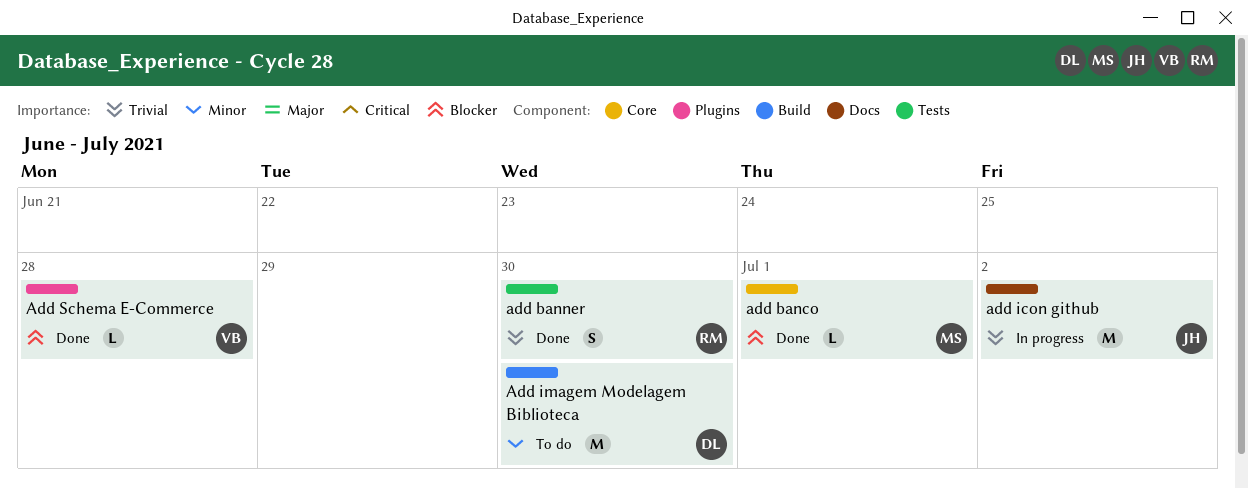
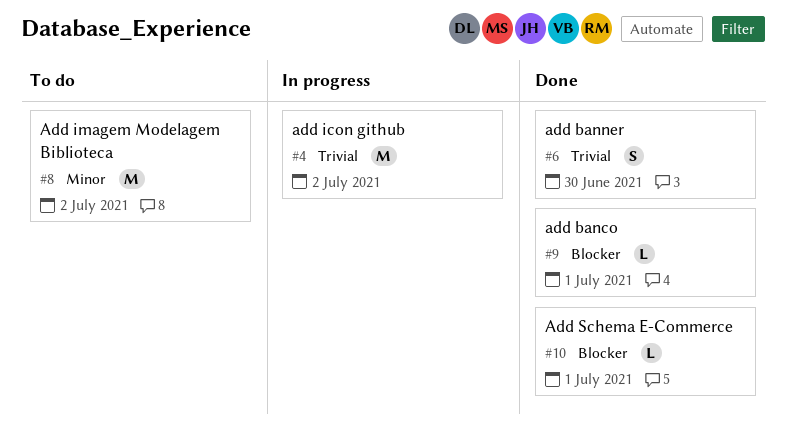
Add imagem Modelagem Biblioteca, due: Jun 30 -> Jul 2
Add Schema E-Commerce, due: Jun 28 -> Jul 1

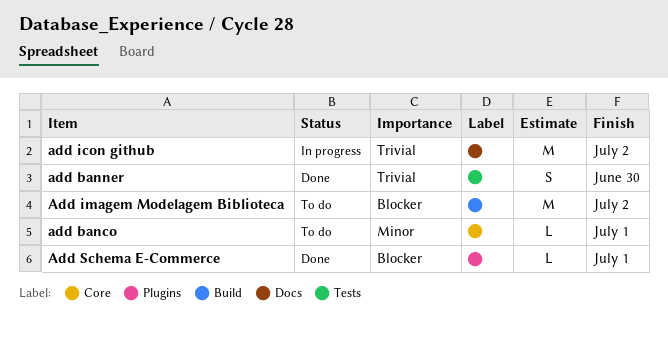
add banco, status: Done -> To do
add banco, priority: Blocker -> Minor
Add imagem Modelagem Biblioteca, priority: Minor -> Blocker

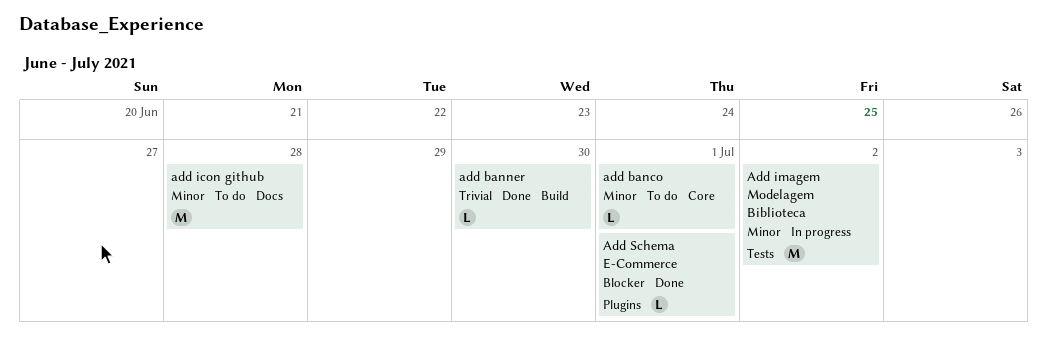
add banner, label: Tests -> Build
add banner, estimate: S -> L
add icon github, status: In progress -> To do
add icon github, priority: Trivial -> Minor
add icon github, due: Jul 2 -> Jun 28
Add imagem Modelagem Biblioteca, status: To do -> In progress
Add imagem Modelagem Biblioteca, priority: Blocker -> Minor
Add imagem Modelagem Biblioteca, label: Build -> Tests

